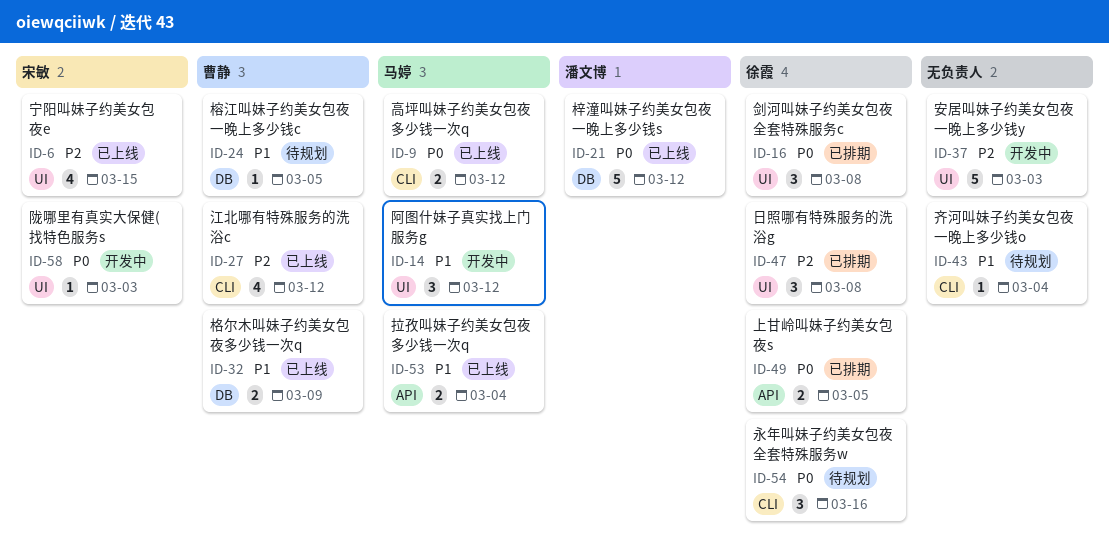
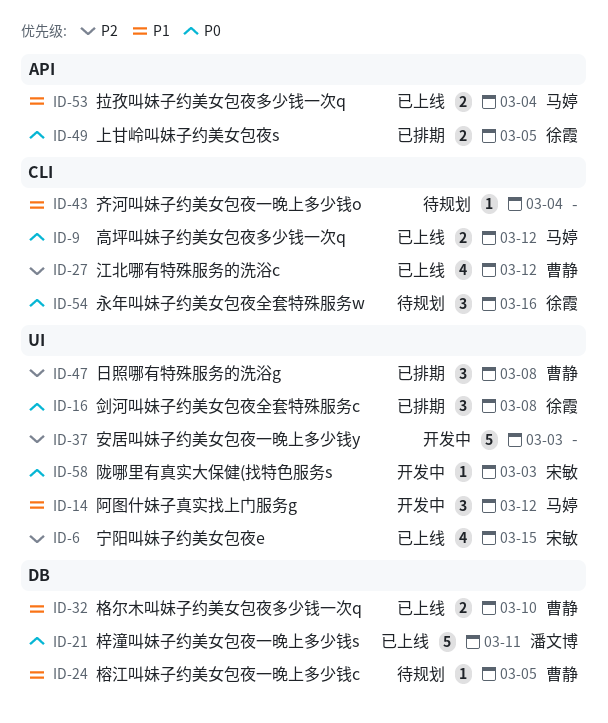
ID-21, due: Mar 12 -> Mar 11
ID-32, due: Mar 9 -> Mar 10
ID-47, owner: 徐霞 -> 曹静

